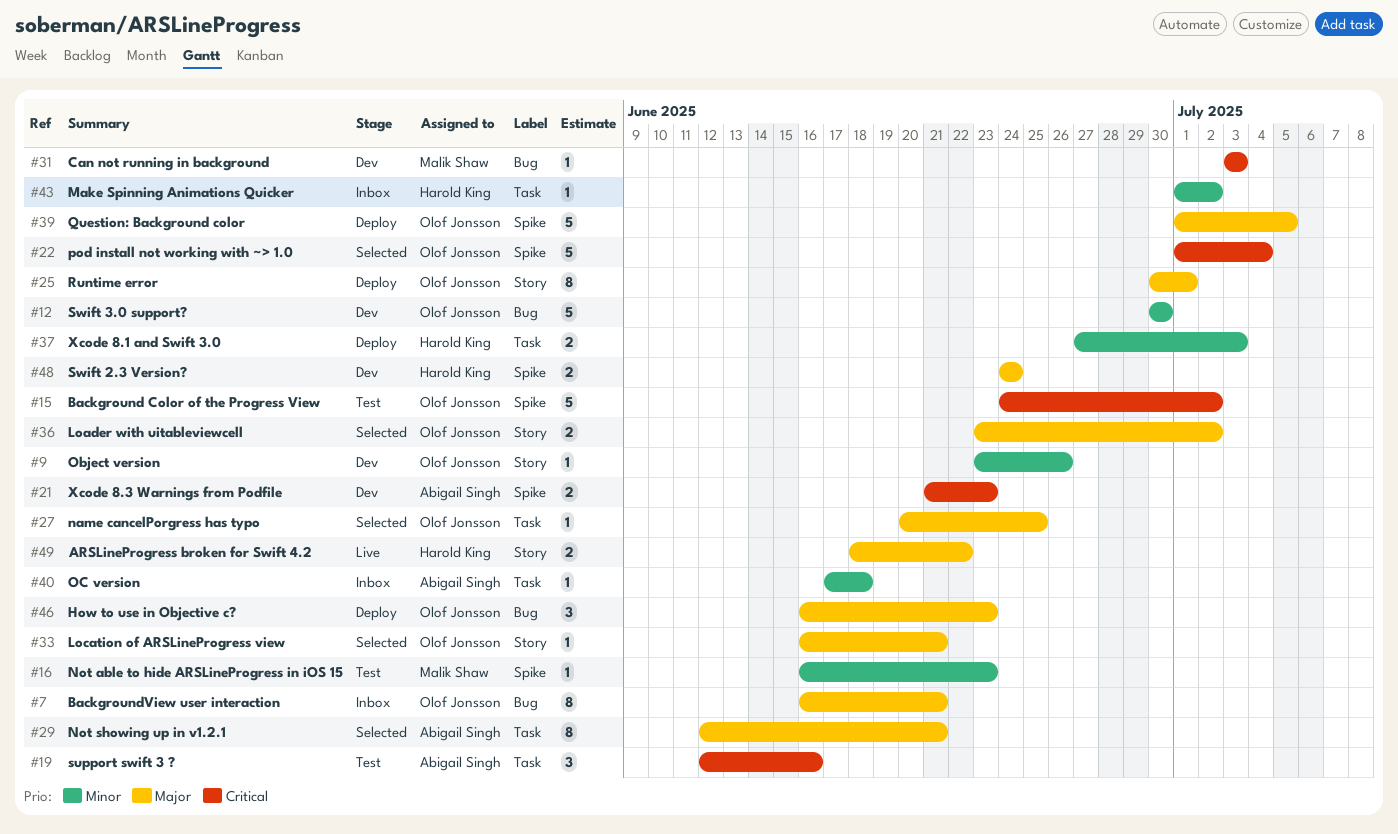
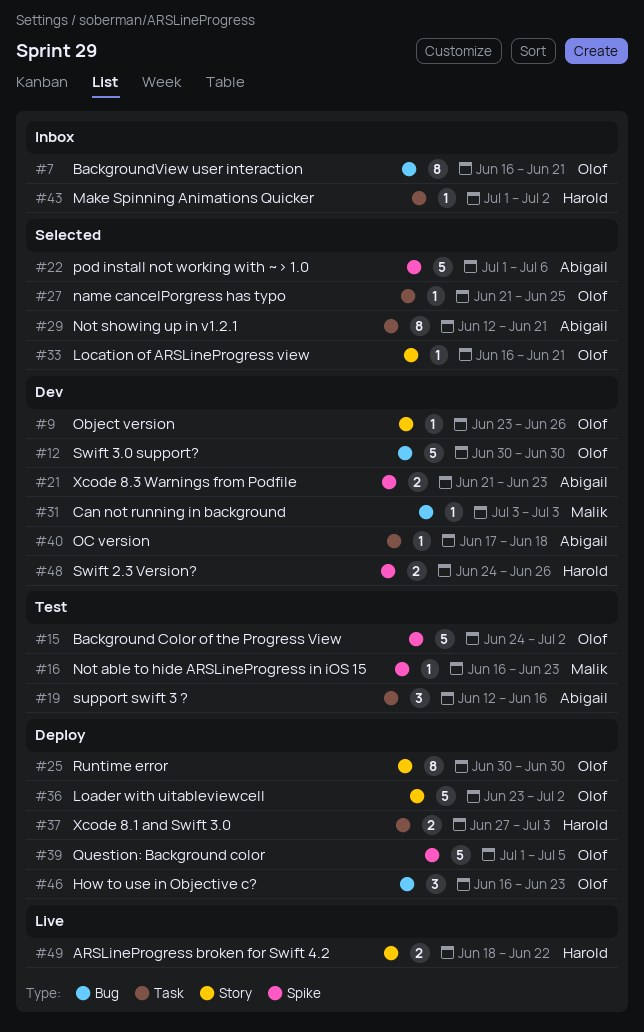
#22, owner: Olof Jonsson -> Abigail Singh
#22, due: Jul 4 -> Jul 6
#25, due: Jul 1 -> Jun 30
#27, start: Jun 20 -> Jun 21
#36, status: Selected -> Deploy
#36, estimate: 2 -> 5
#40, status: Inbox -> Dev
#48, due: Jun 24 -> Jun 26

